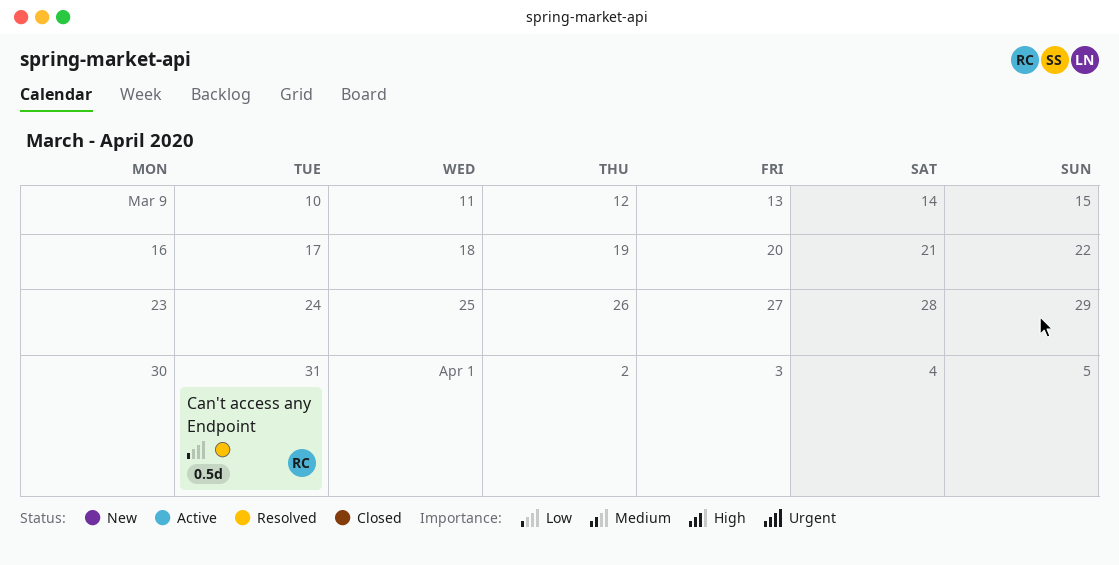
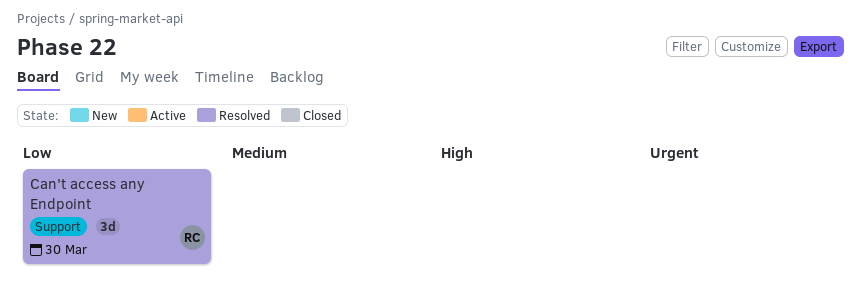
Can't access any Endpoint, estimate: 0.5d -> 3d
Can't access any Endpoint, due: Mar 31 -> Mar 30

